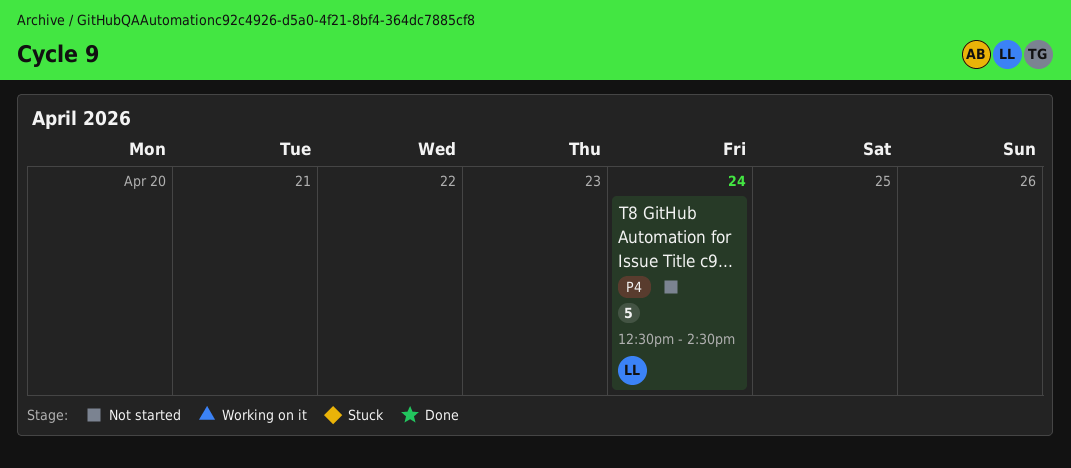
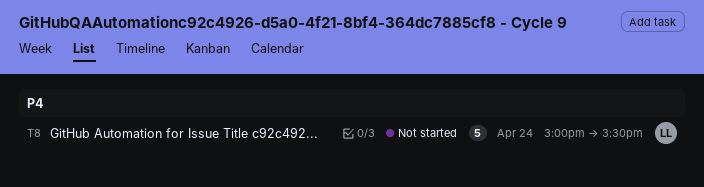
T8, begins: 12:30 -> 15:00
T8, ends: 14:30 -> 15:30

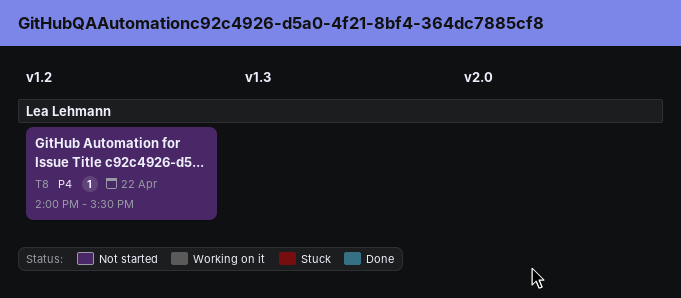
T8, estimate: 5 -> 1
T8, day: Apr 24 -> Apr 22
T8, begins: 15:00 -> 14:00

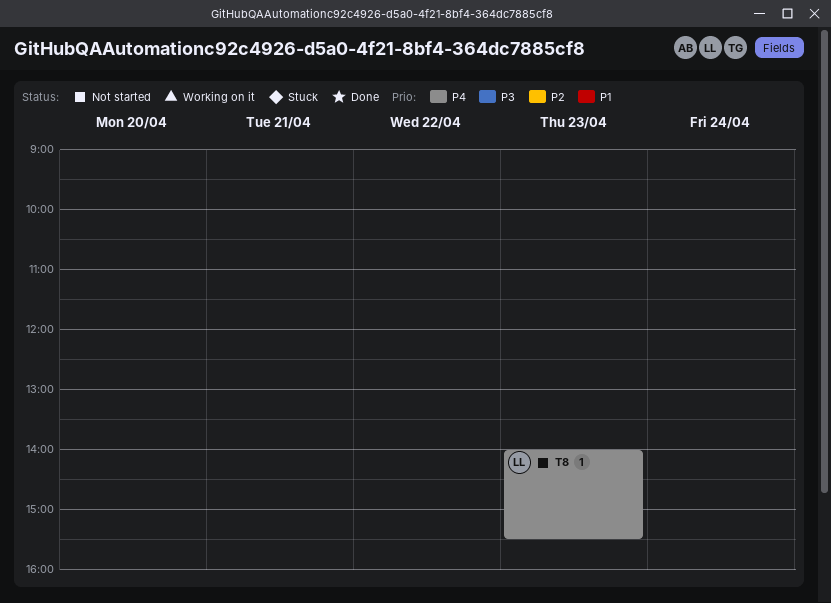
T8, day: Apr 22 -> Apr 23

